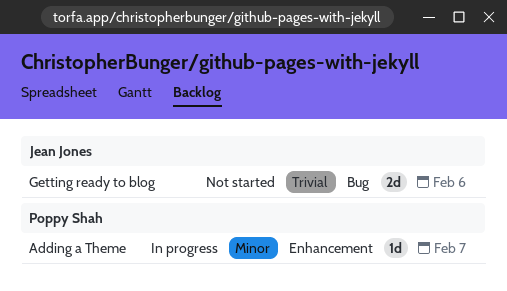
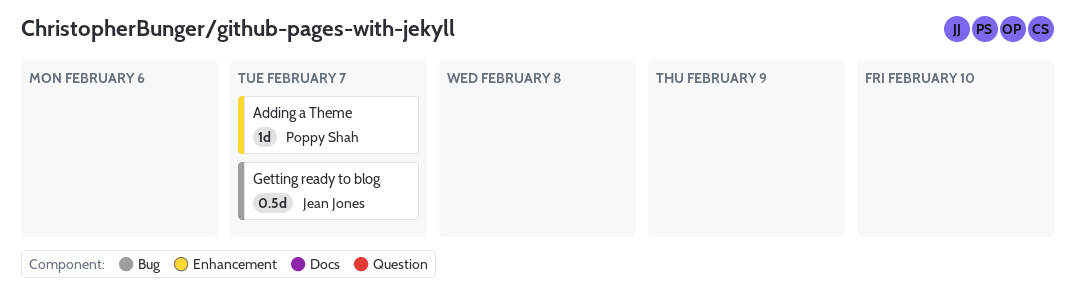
Getting ready to blog, estimate: 2d -> 0.5d
Getting ready to blog, due: Feb 6 -> Feb 7

